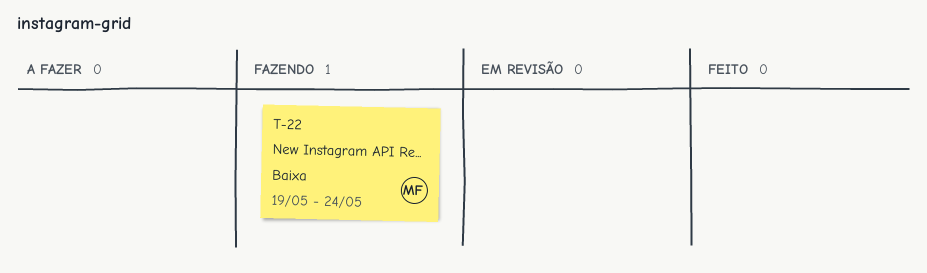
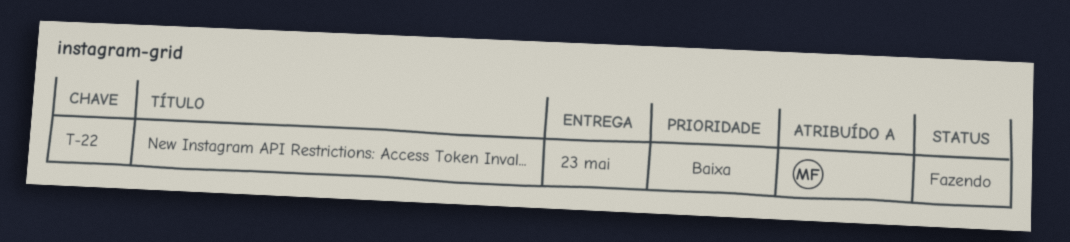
T-22, due: May 24 -> May 23

